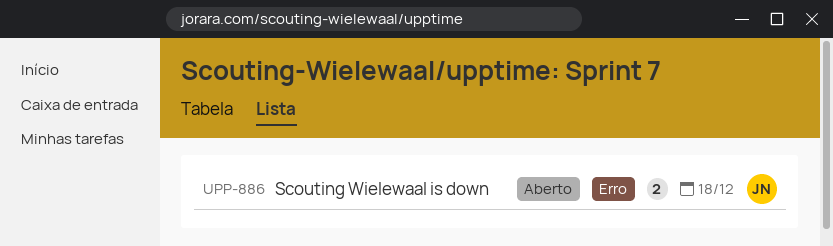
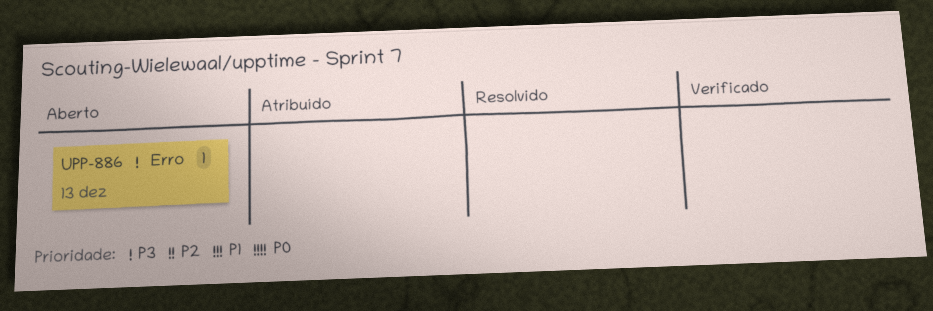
UPP-886, estimate: 2 -> 1
UPP-886, due: Dec 18 -> Dec 13

